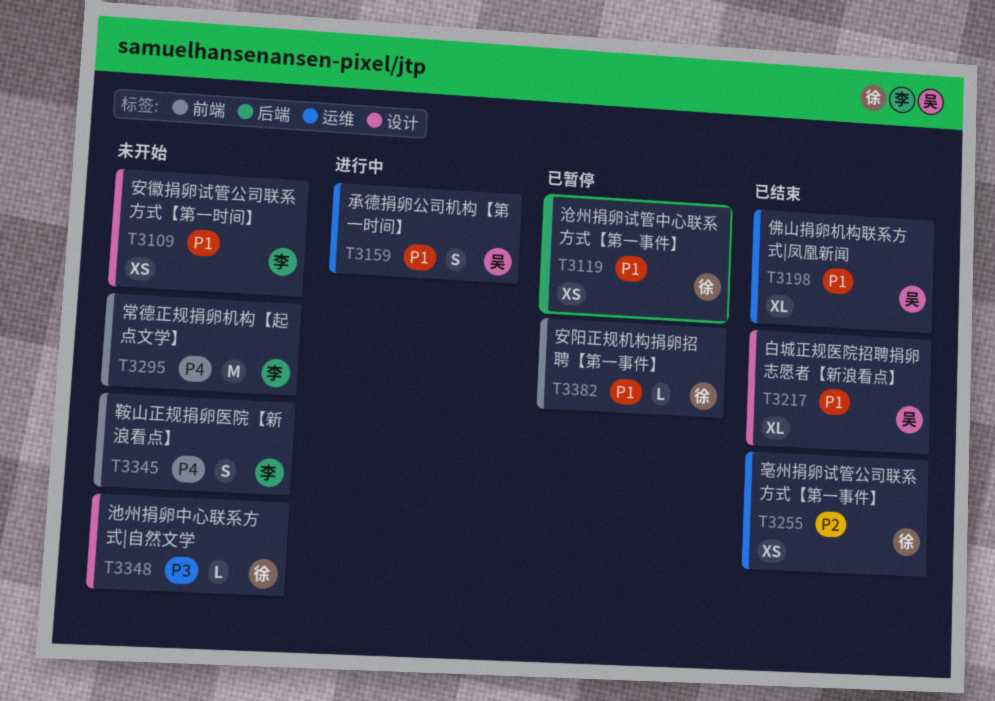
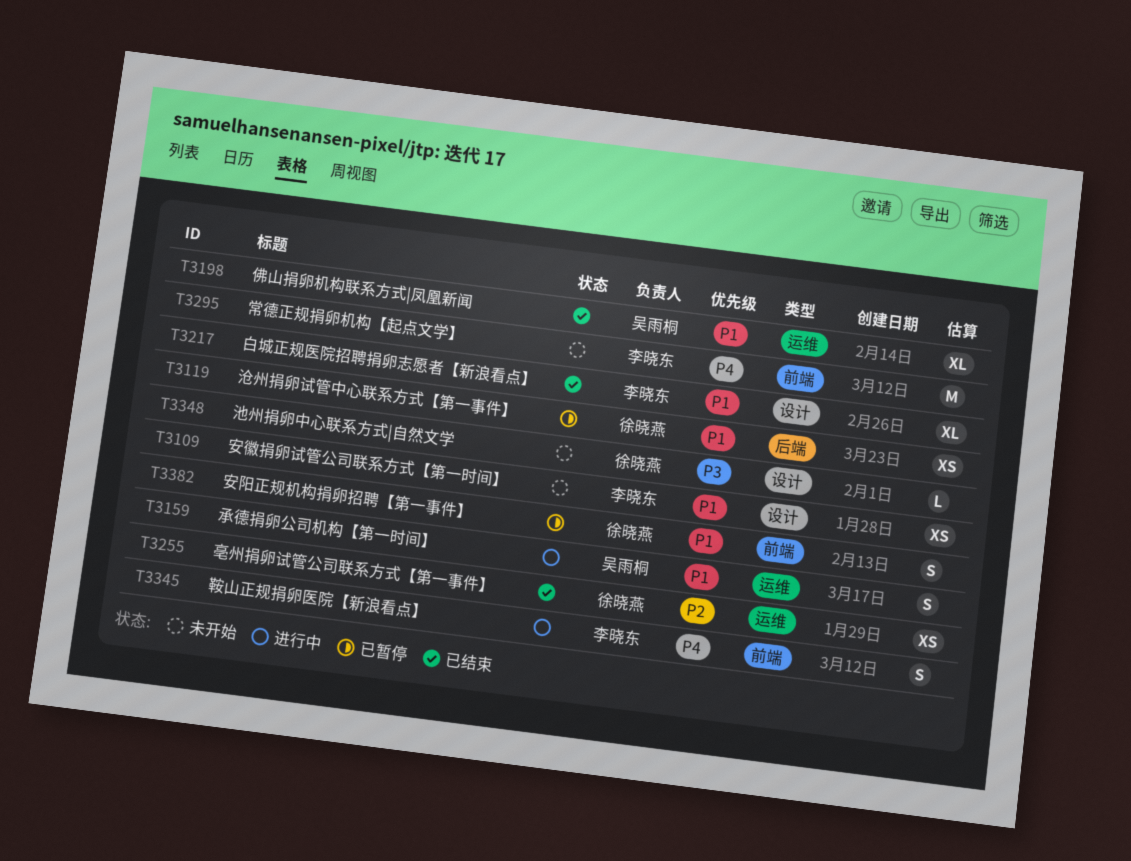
T3217, owner: 吴雨桐 -> 李晓东
T3345, status: 未开始 -> 进行中
T3382, estimate: L -> S

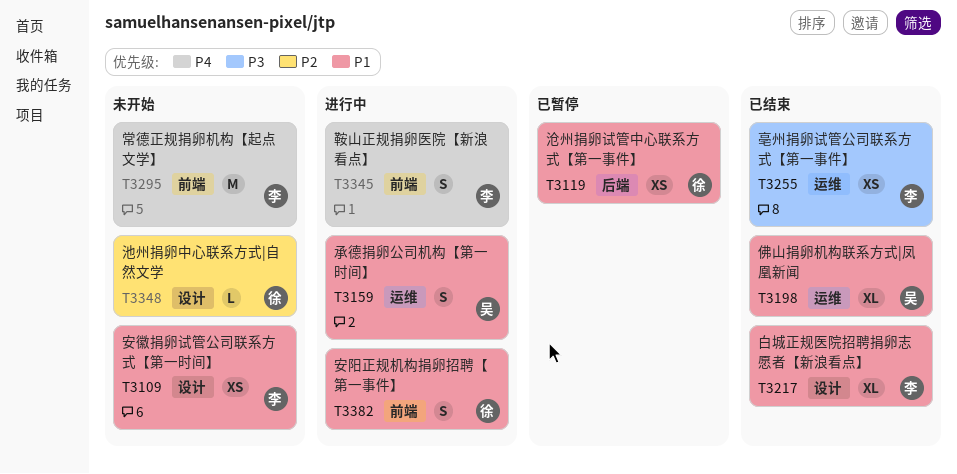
T3255, owner: 徐晓燕 -> 李晓东
T3255, priority: P2 -> P3
T3348, priority: P3 -> P2
T3382, status: 已暂停 -> 进行中

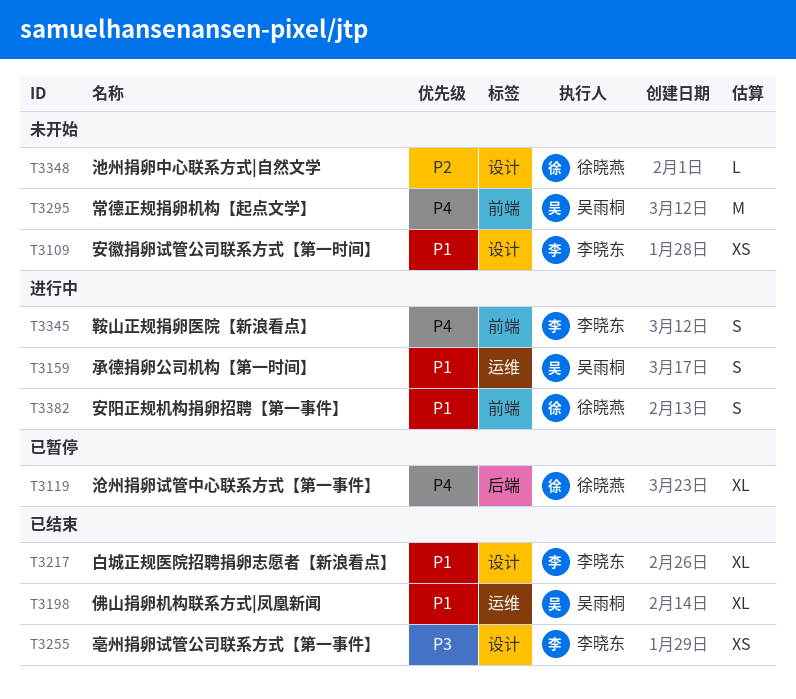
T3119, priority: P1 -> P4
T3119, estimate: XS -> XL
T3255, label: 运维 -> 设计
T3295, owner: 李晓东 -> 吴雨桐

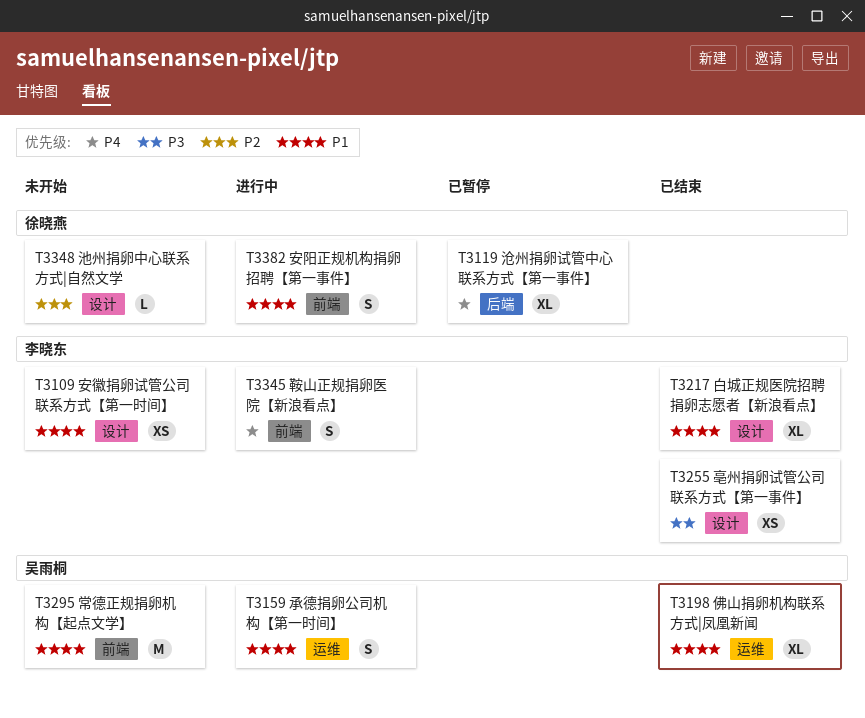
T3295, priority: P4 -> P1

